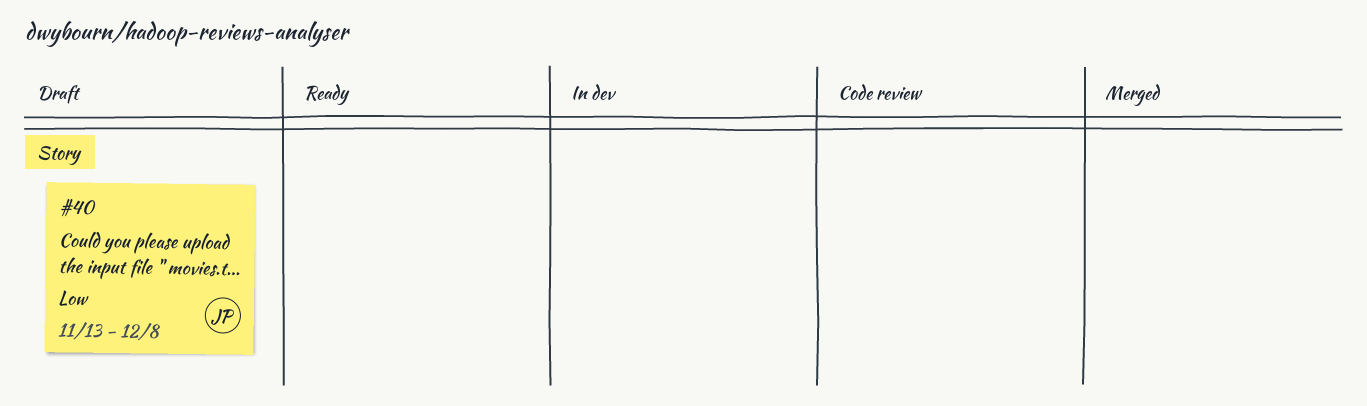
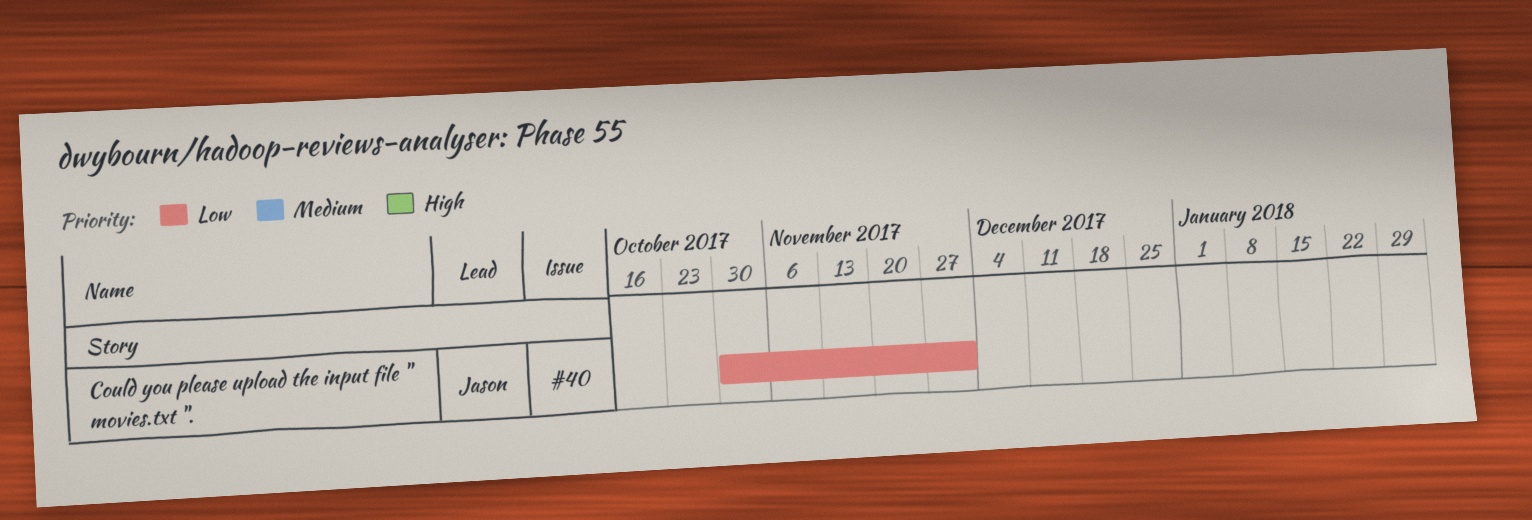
#40, start: Nov 13 -> Oct 30
#40, due: Dec 8 -> Dec 1

